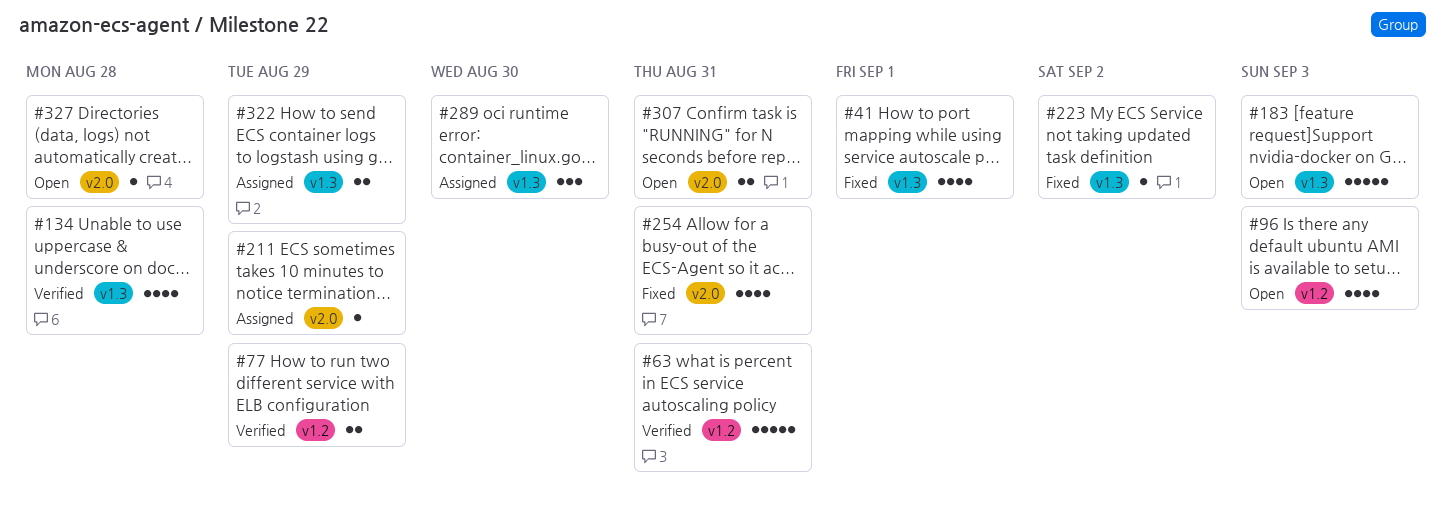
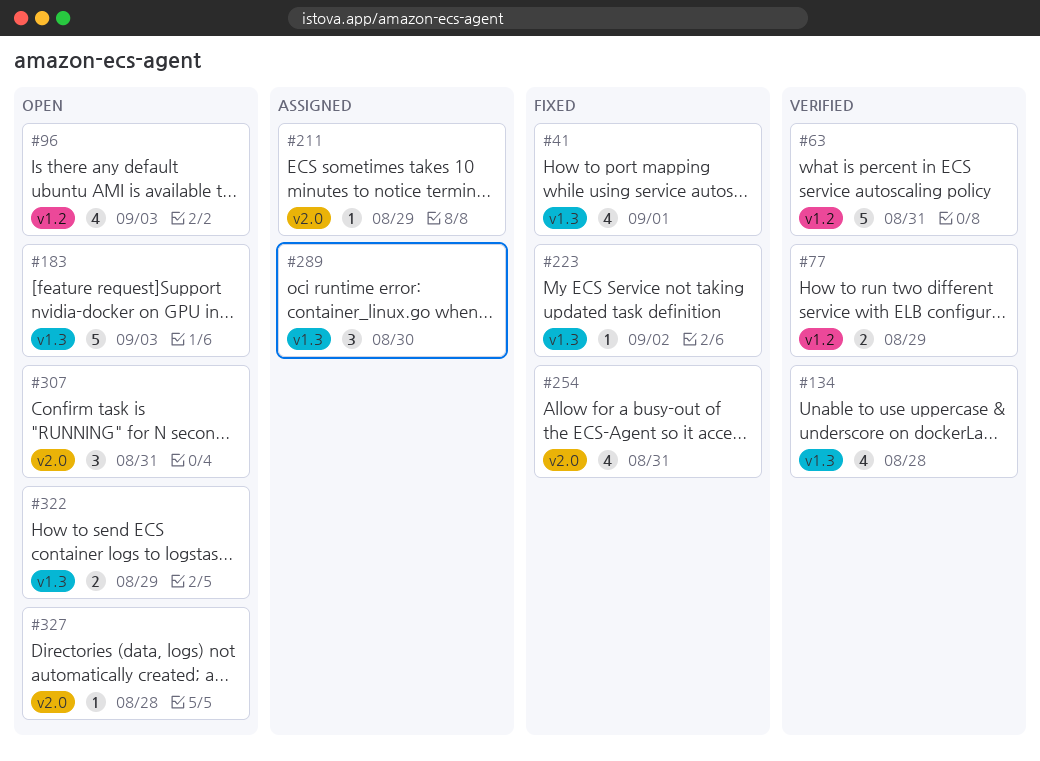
#307, estimate: 2 -> 3
#322, status: Assigned -> Open

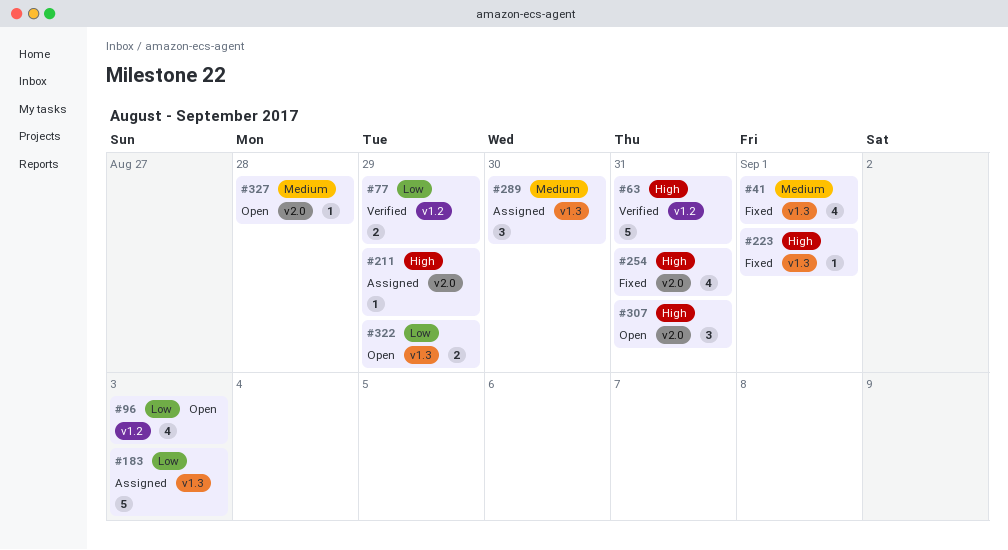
#134: present -> none
#183, status: Open -> Assigned
#223, due: Sep 2 -> Sep 1

